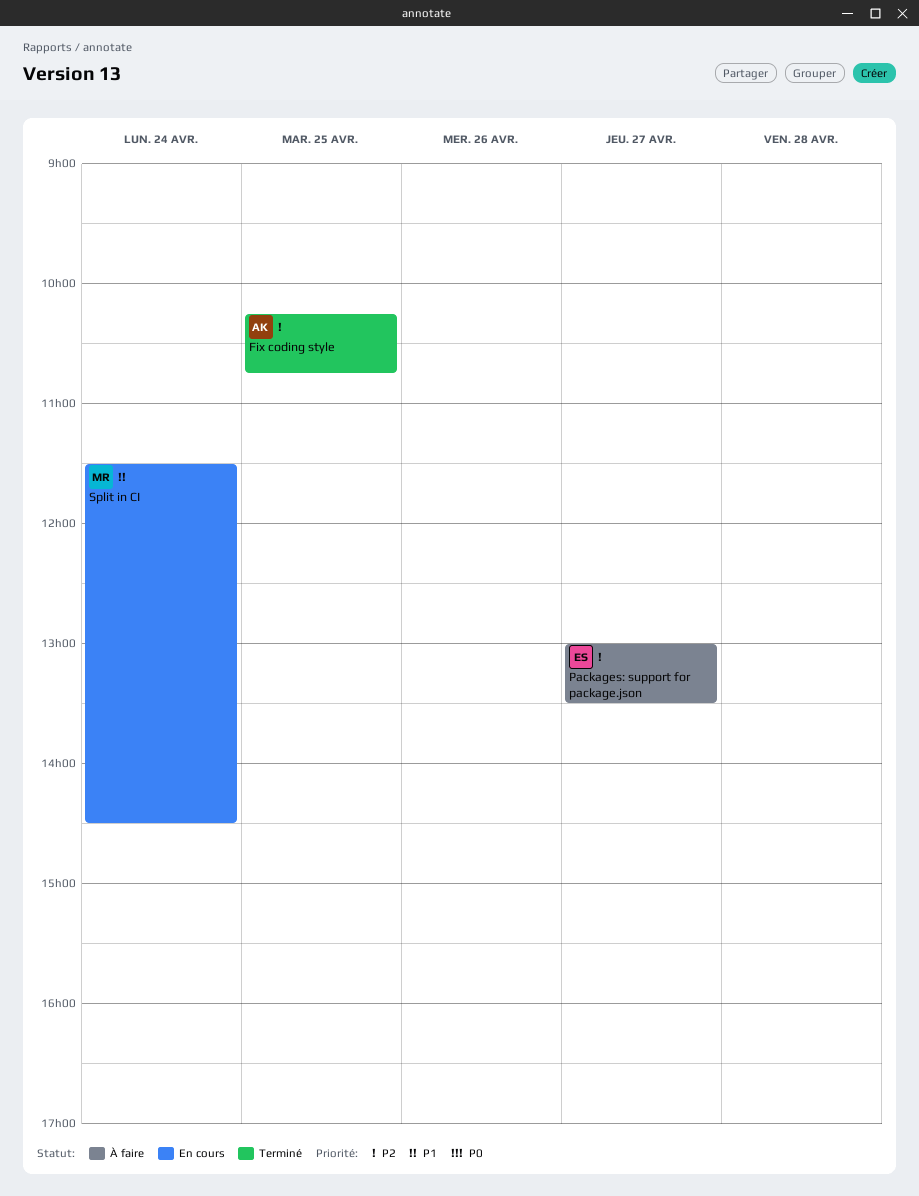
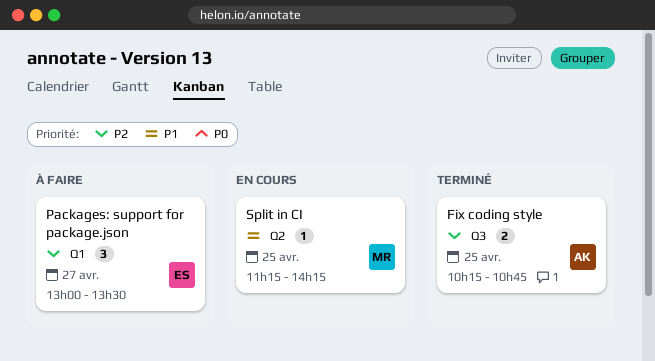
Split in CI, day: Apr 24 -> Apr 25
Split in CI, begins: 11:30 -> 11:15
Split in CI, ends: 14:30 -> 14:15

